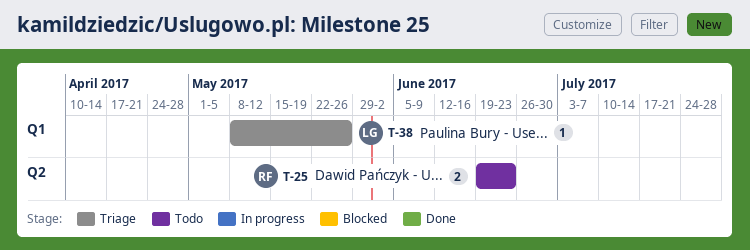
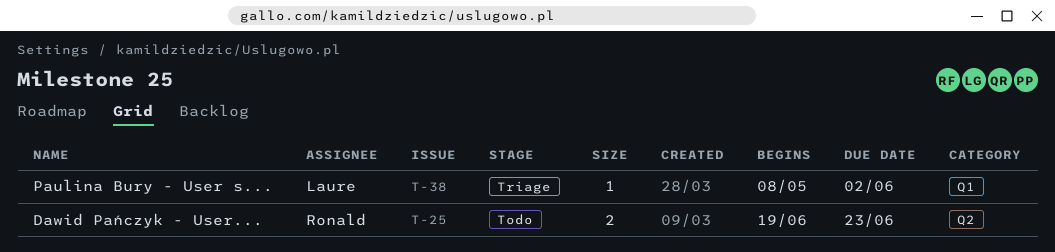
T-38, due: May 26 -> Jun 2

